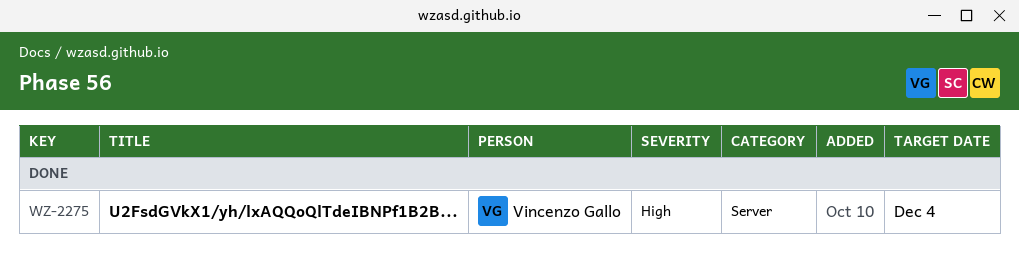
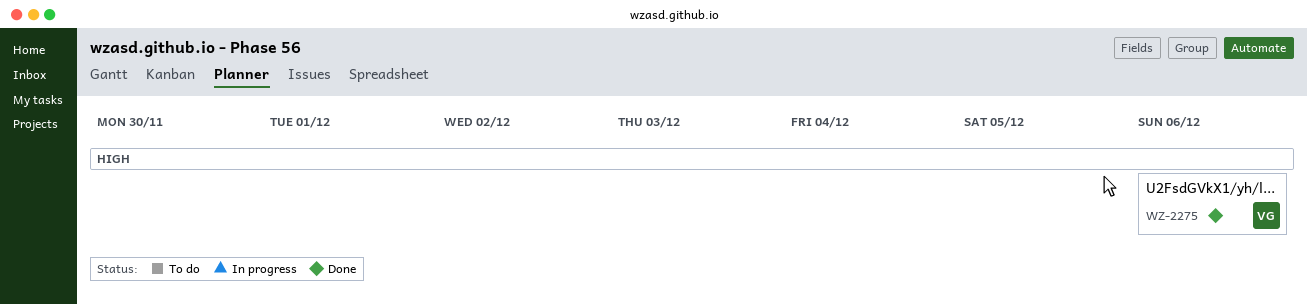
WZ-2275, due: Dec 4 -> Dec 6

